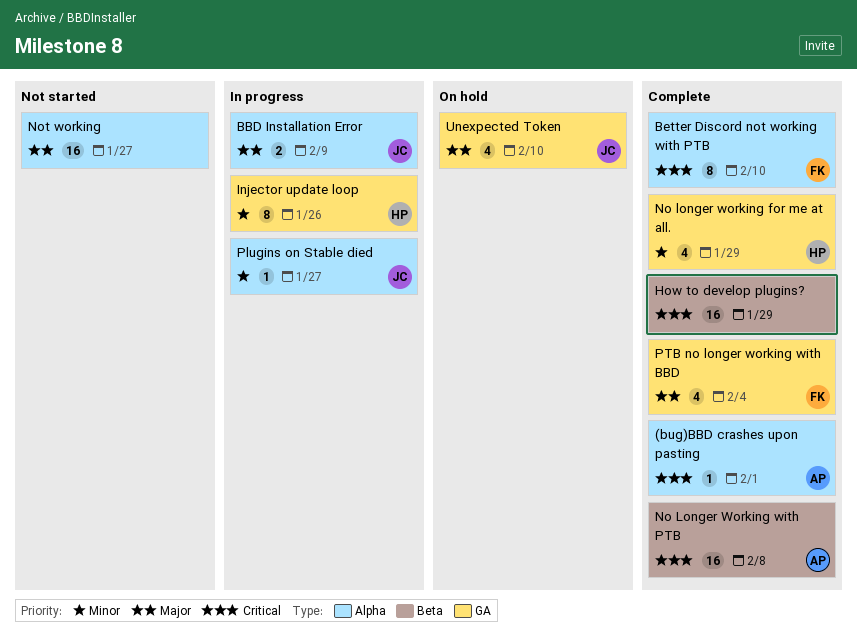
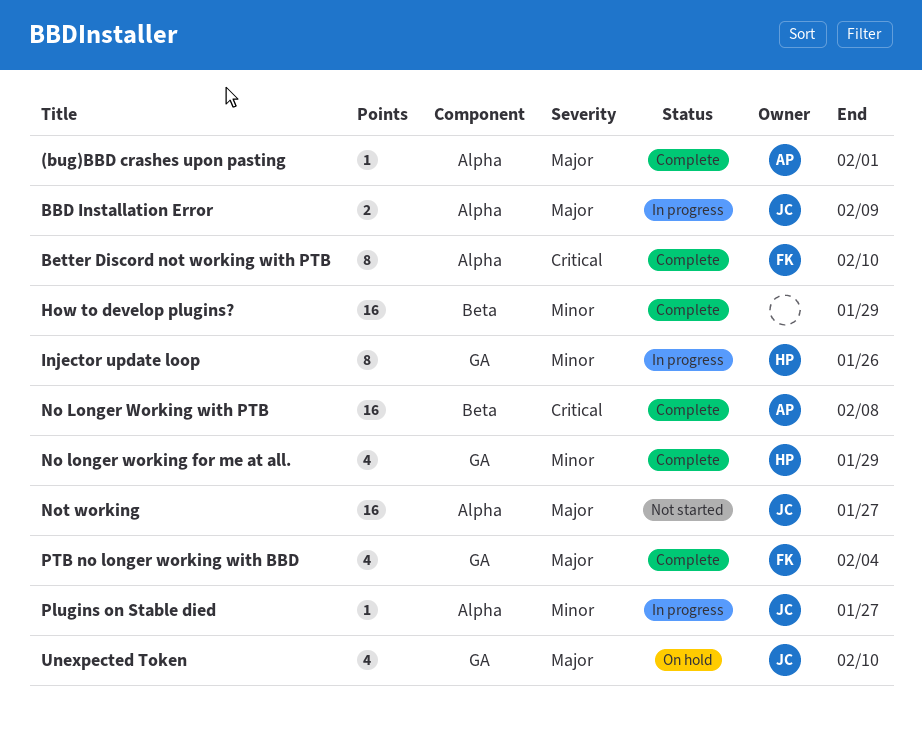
(bug)BBD crashes upon pasting, priority: Critical -> Major
How to develop plugins?, priority: Critical -> Minor
Not working, owner: none -> JC

